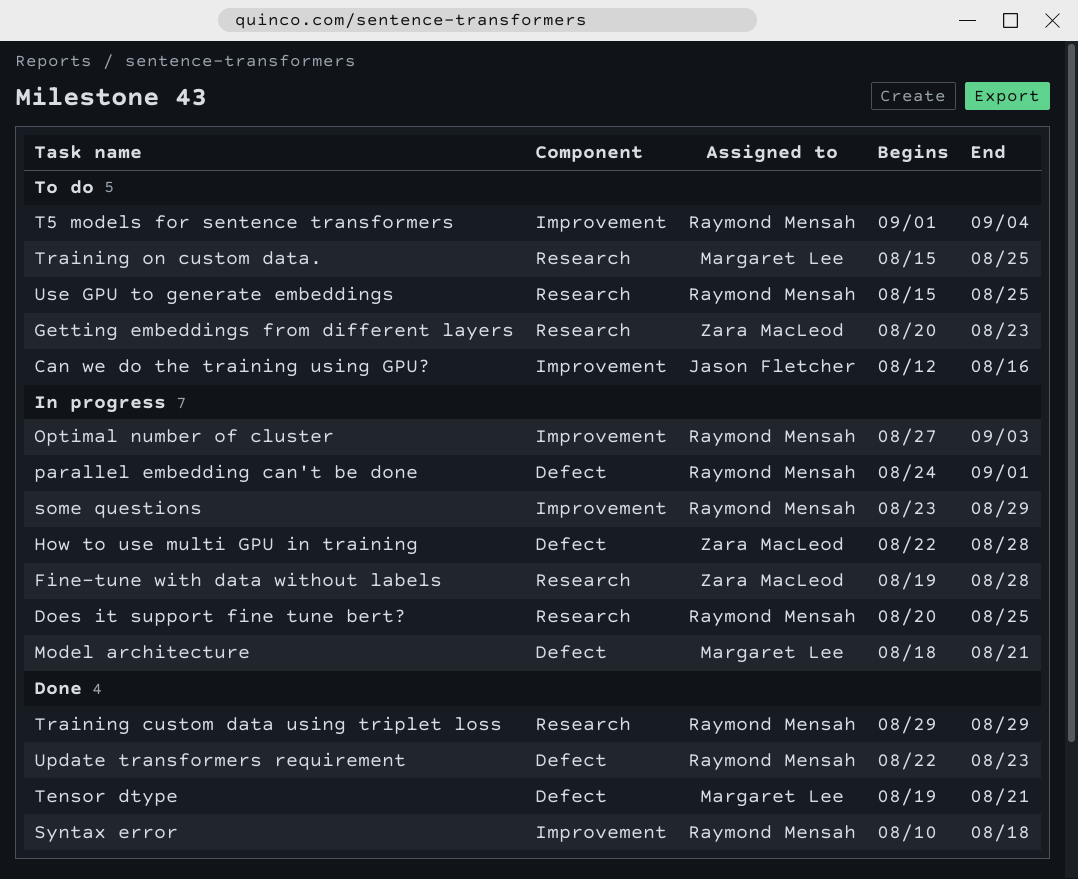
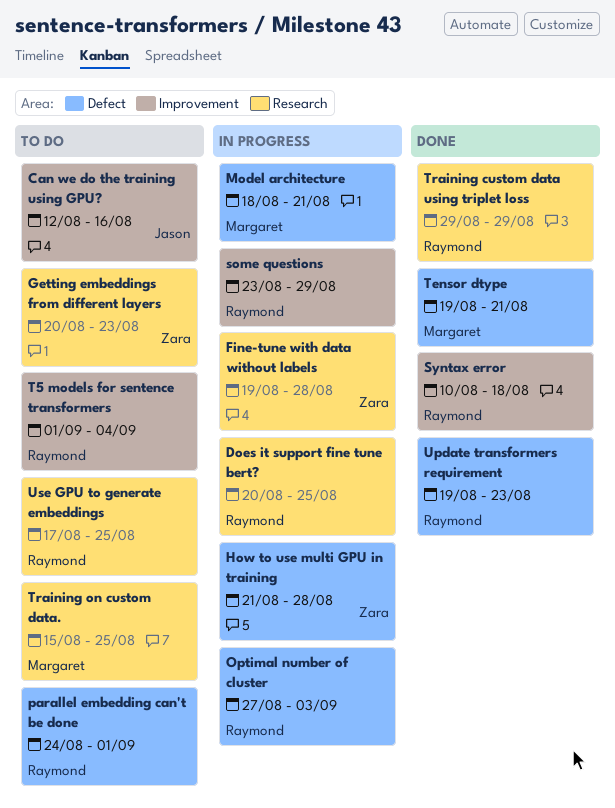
How to use multi GPU in training, start: Aug 22 -> Aug 21
Optimal number of cluster, label: Improvement -> Defect
parallel embedding can't be done, status: In progress -> To do
Update transformers requirement, start: Aug 22 -> Aug 19
Use GPU to generate embeddings, start: Aug 15 -> Aug 17

